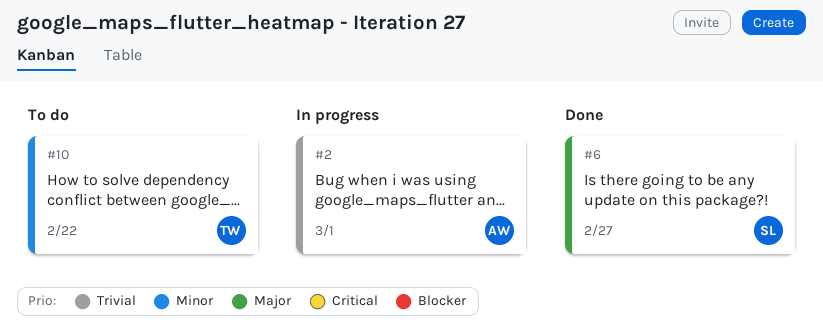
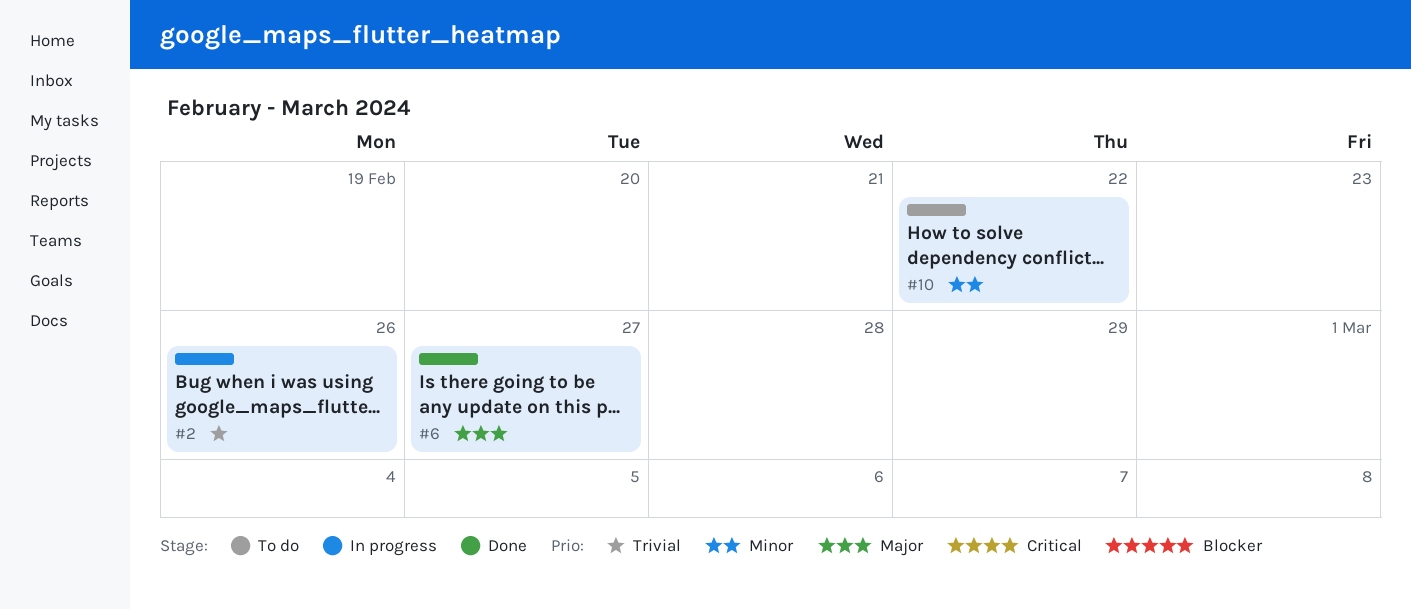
#2, due: Mar 1 -> Feb 26

